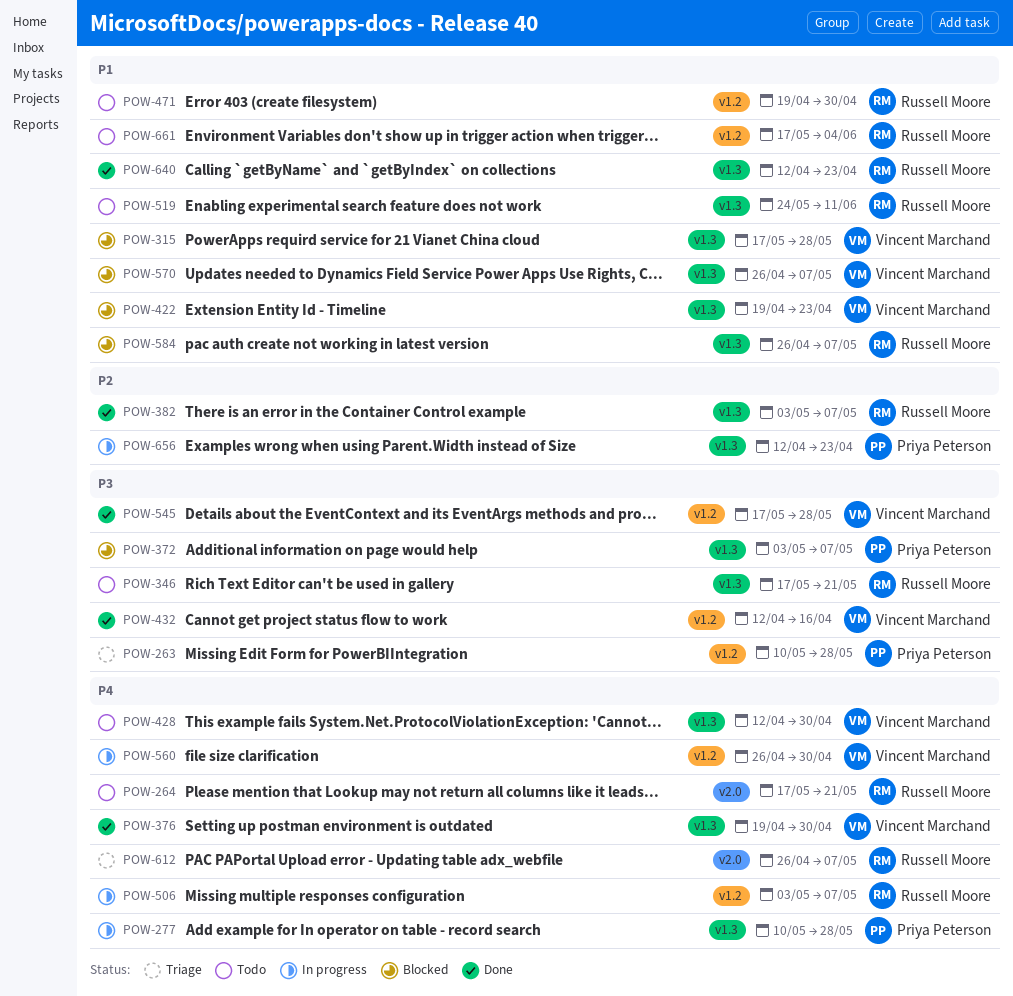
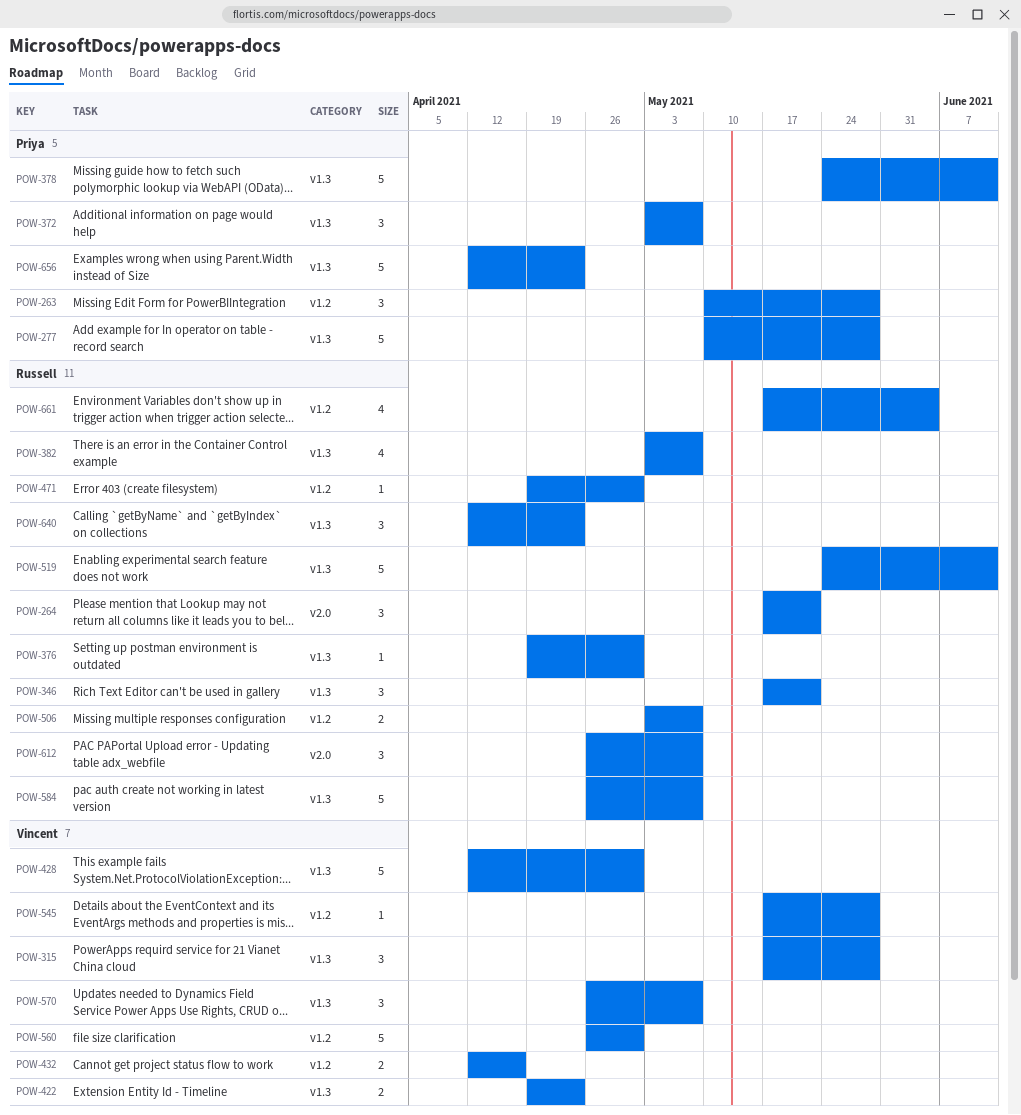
POW-376, owner: Vincent Marchand -> Russell Moore
POW-378: none -> present

